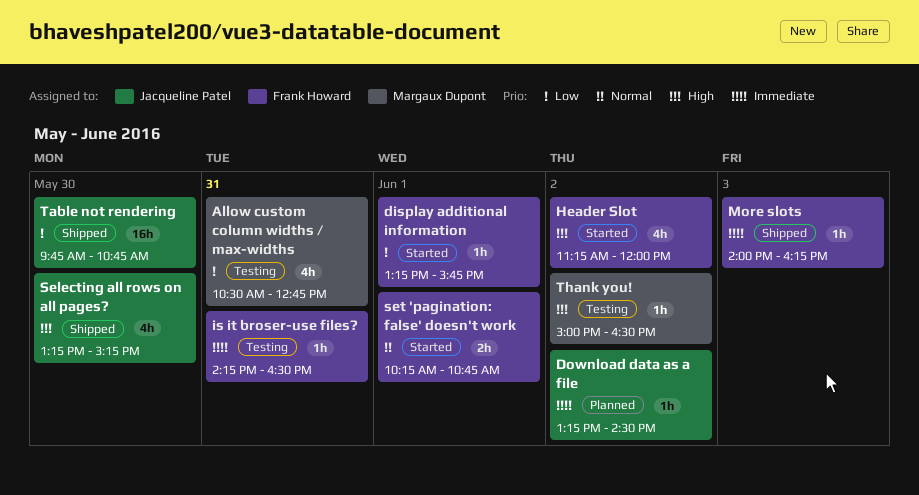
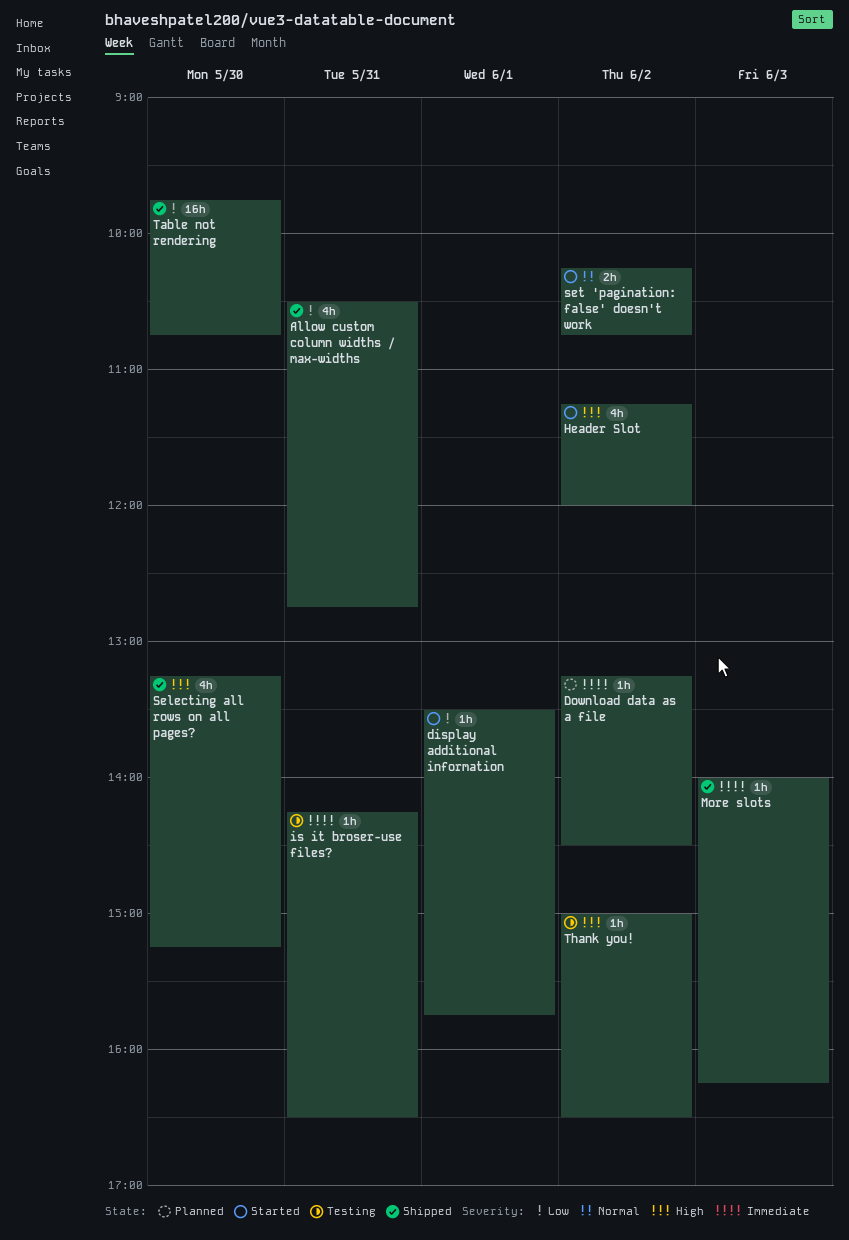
Allow custom column widths / max-widths, status: Testing -> Shipped
display additional information, begins: 13:15 -> 13:30
set 'pagination: false' doesn't work, day: Jun 1 -> Jun 2

